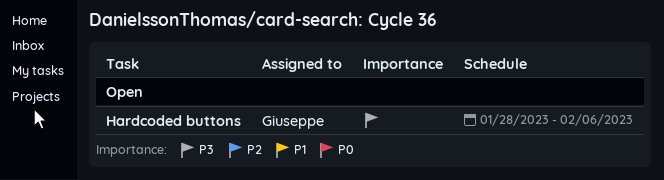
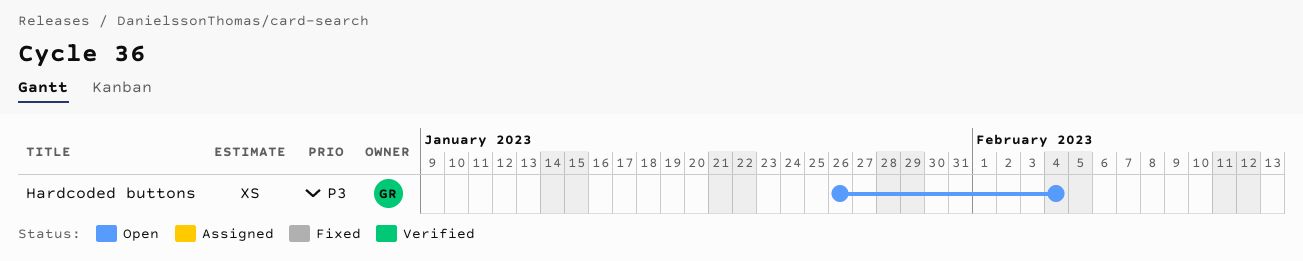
Hardcoded buttons, start: Jan 28 -> Jan 26
Hardcoded buttons, due: Feb 6 -> Feb 4

